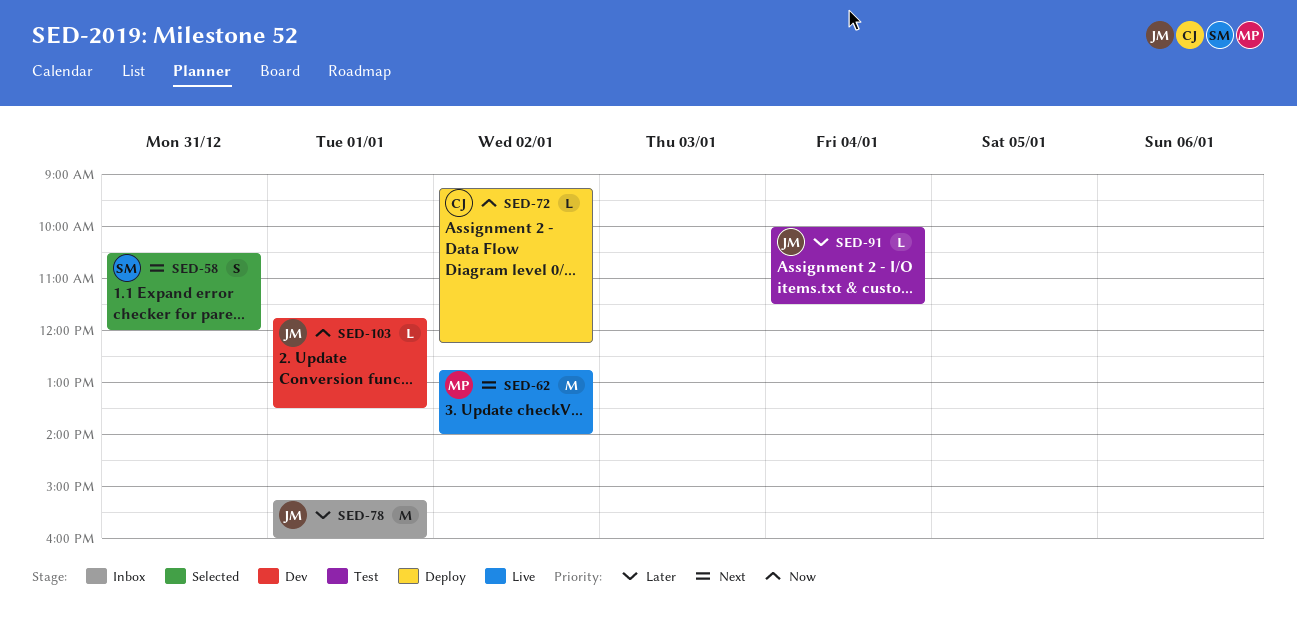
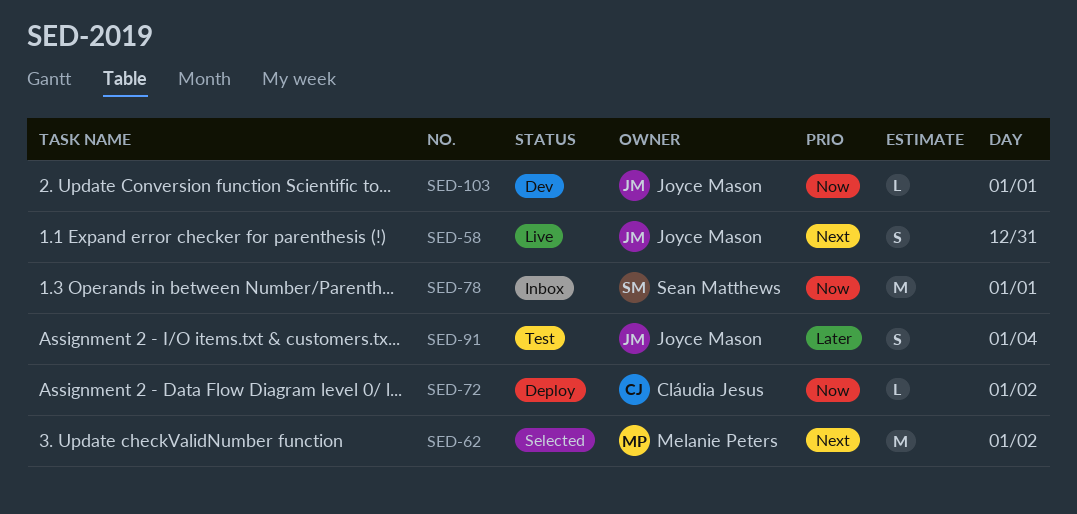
SED-58, status: Selected -> Live
SED-58, owner: Sean Matthews -> Joyce Mason
SED-62, status: Live -> Selected
SED-78, owner: Joyce Mason -> Sean Matthews
SED-78, priority: Later -> Now
SED-91, estimate: L -> S

